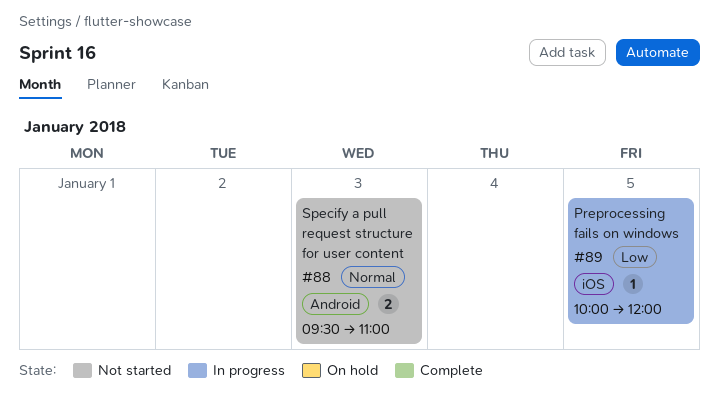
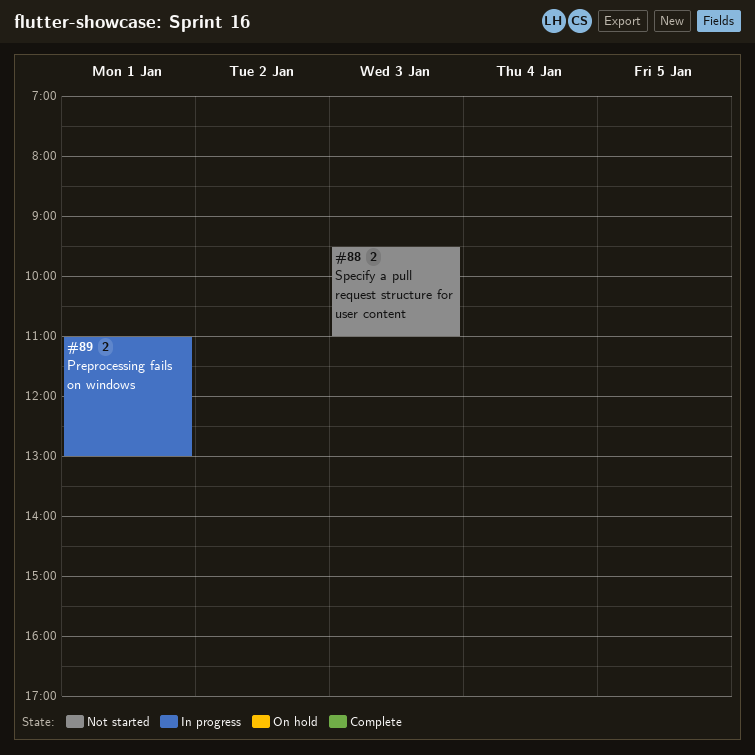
#89, estimate: 1 -> 2
#89, day: Jan 5 -> Jan 1
#89, begins: 10:00 -> 11:00
#89, ends: 12:00 -> 13:00

